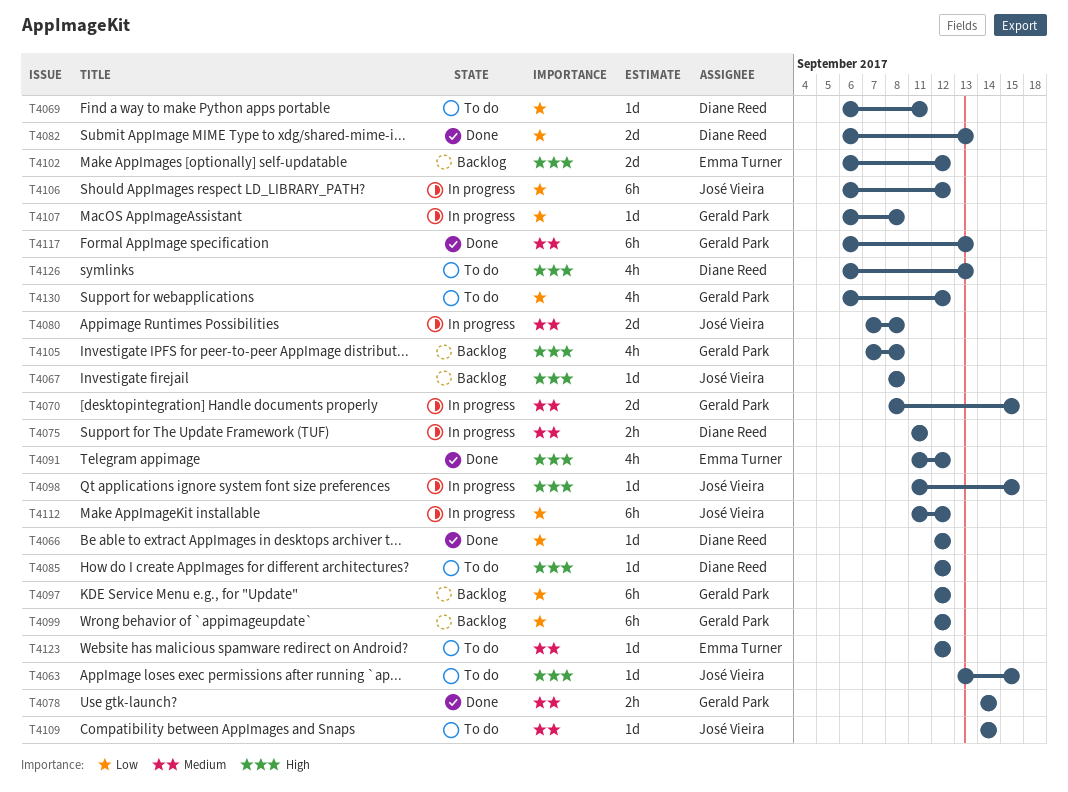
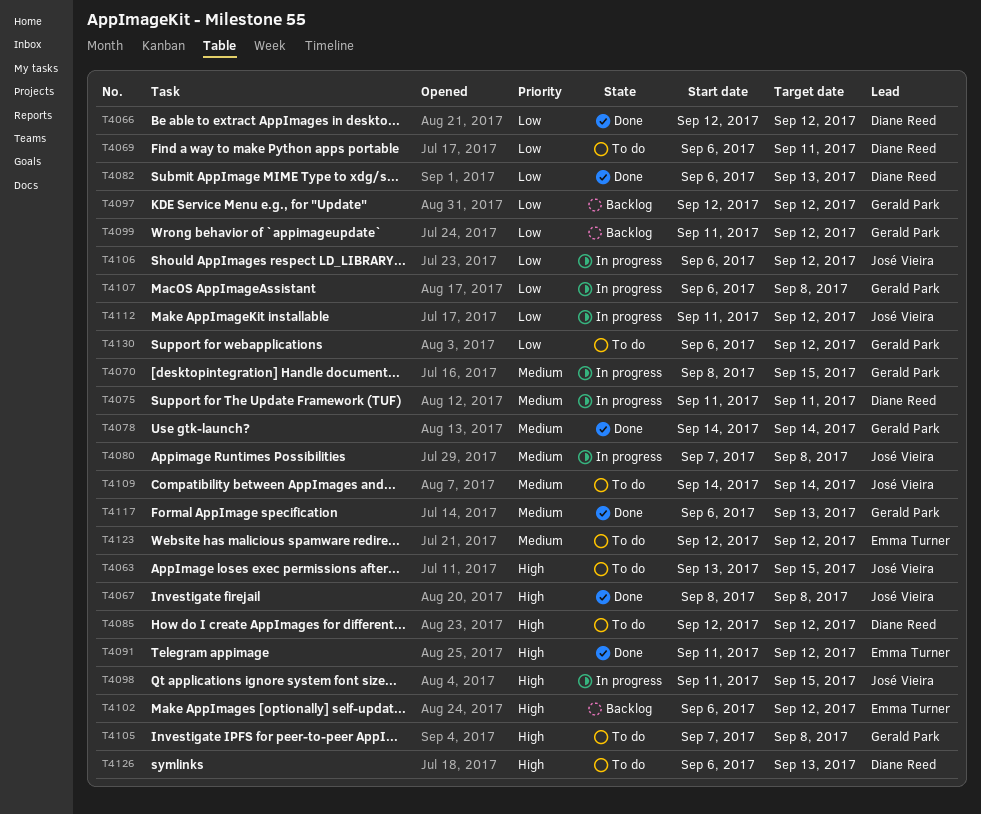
T4067, status: Backlog -> Done
T4099, start: Sep 12 -> Sep 11
T4105, status: Backlog -> To do

